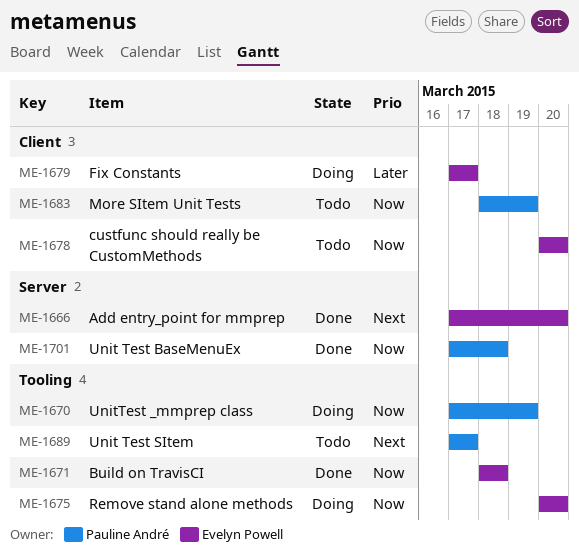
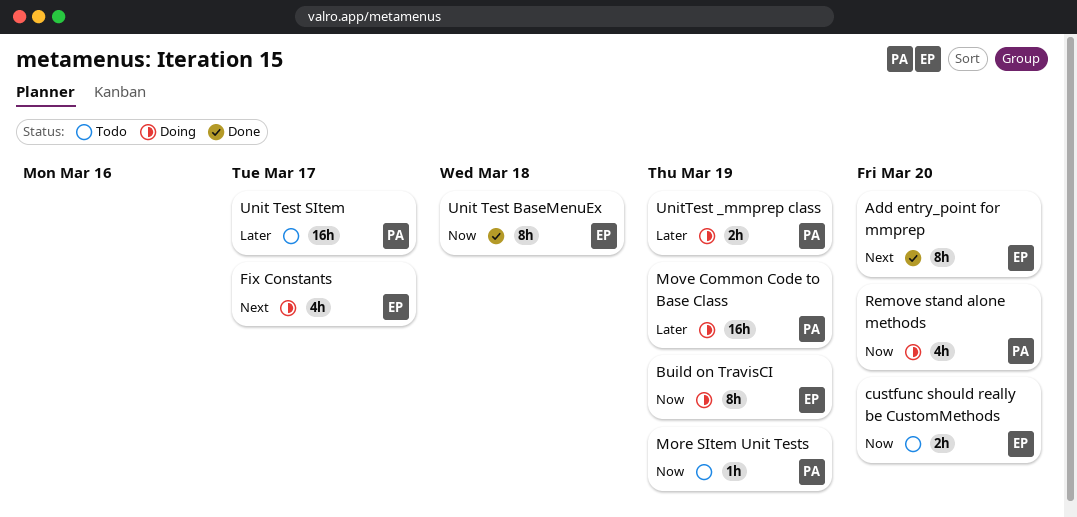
Build on TravisCI, status: Done -> Doing
Build on TravisCI, due: Mar 18 -> Mar 19
Fix Constants, priority: Later -> Next
Move Common Code to Base Class: none -> present
Remove stand alone methods, owner: Evelyn Powell -> Pauline André
Unit Test BaseMenuEx, owner: Pauline André -> Evelyn Powell
Unit Test SItem, priority: Next -> Later
UnitTest _mmprep class, priority: Now -> Later

